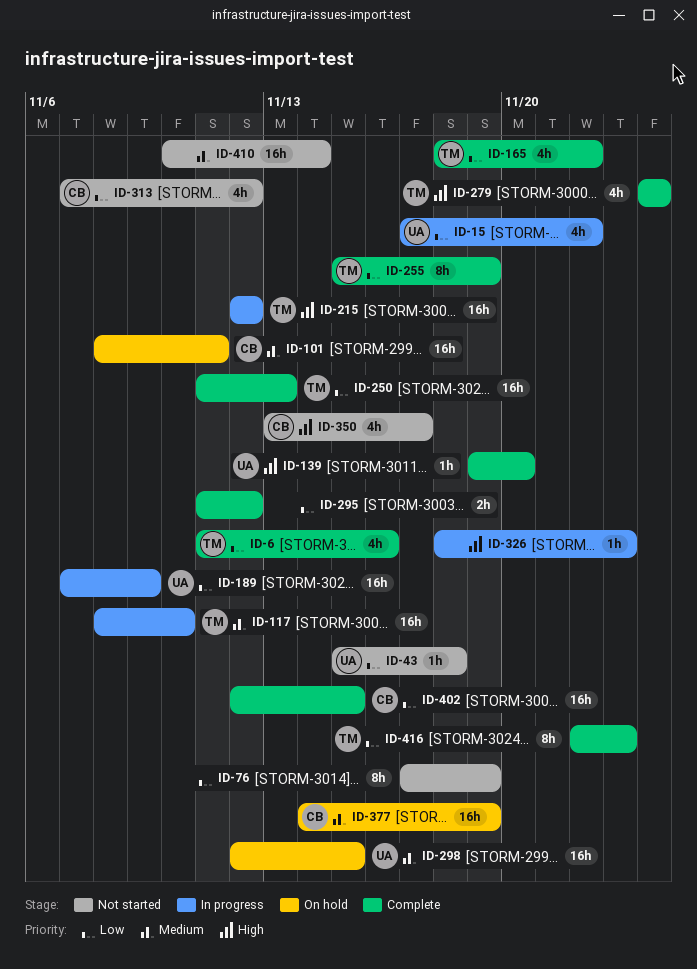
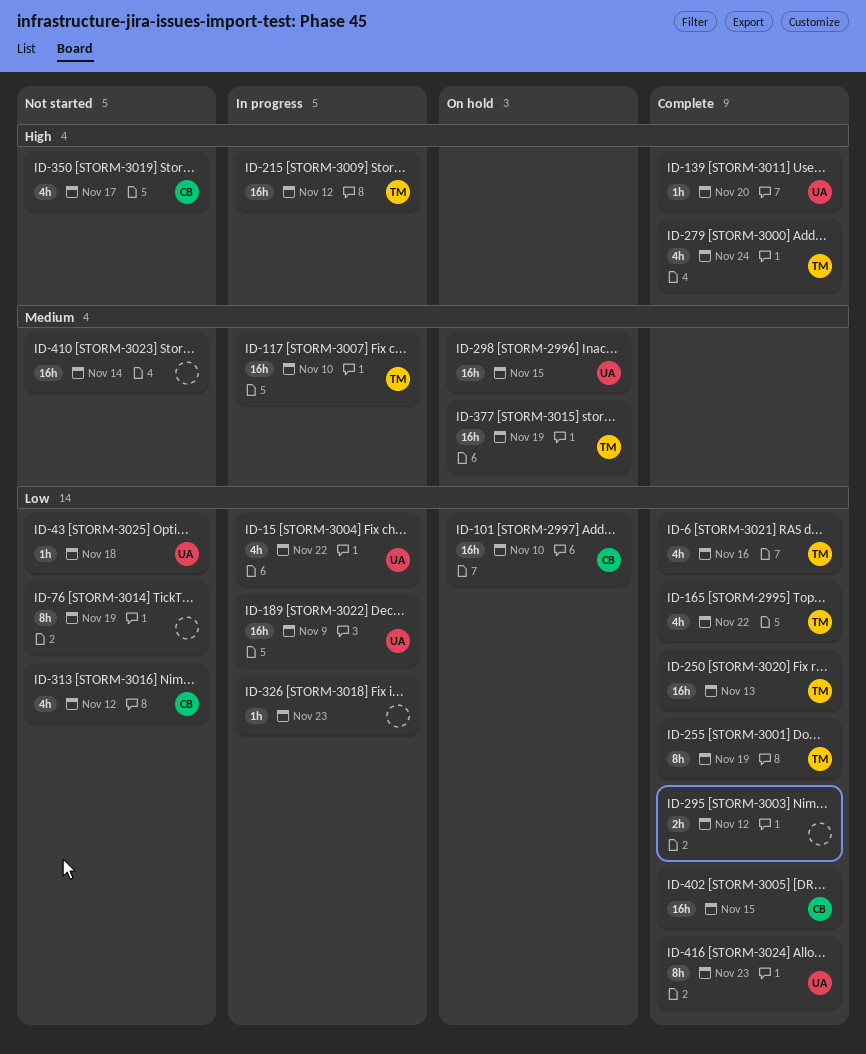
ID-101, priority: Medium -> Low
ID-101, due: Nov 11 -> Nov 10
ID-326, priority: High -> Low
ID-377, owner: CB -> TM
ID-416, owner: TM -> UA

